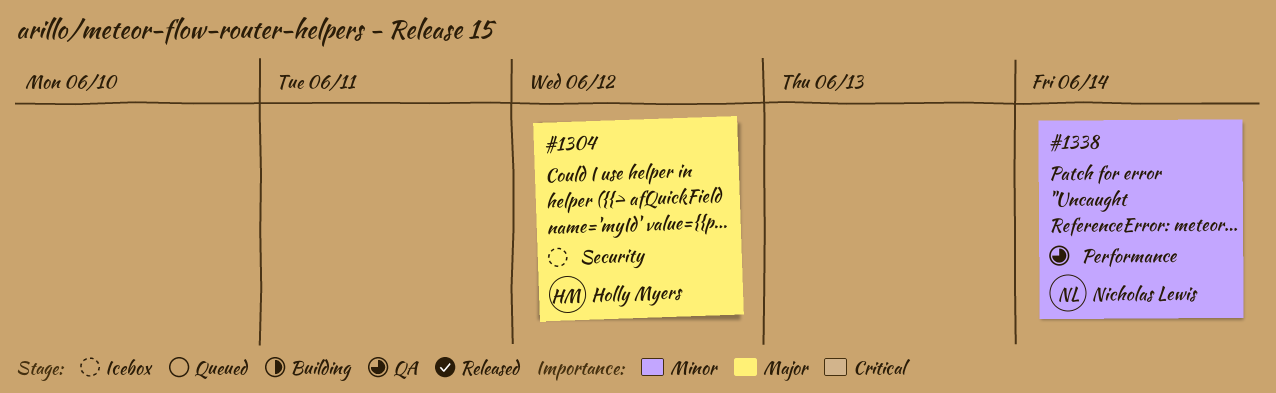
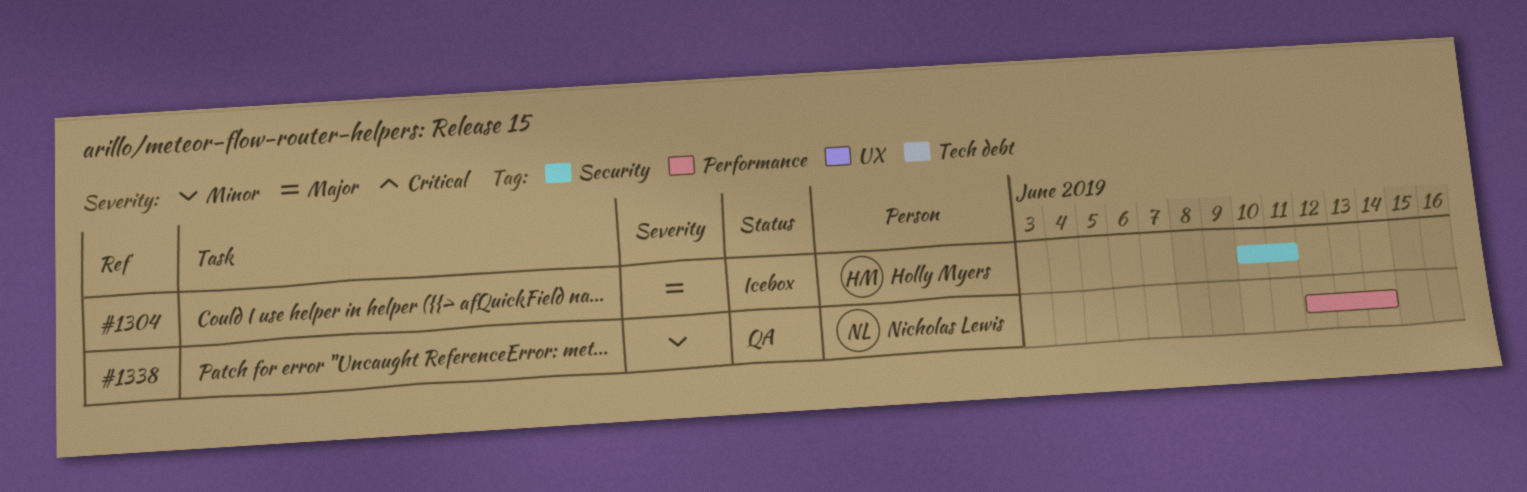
#1304, due: Jun 12 -> Jun 11

